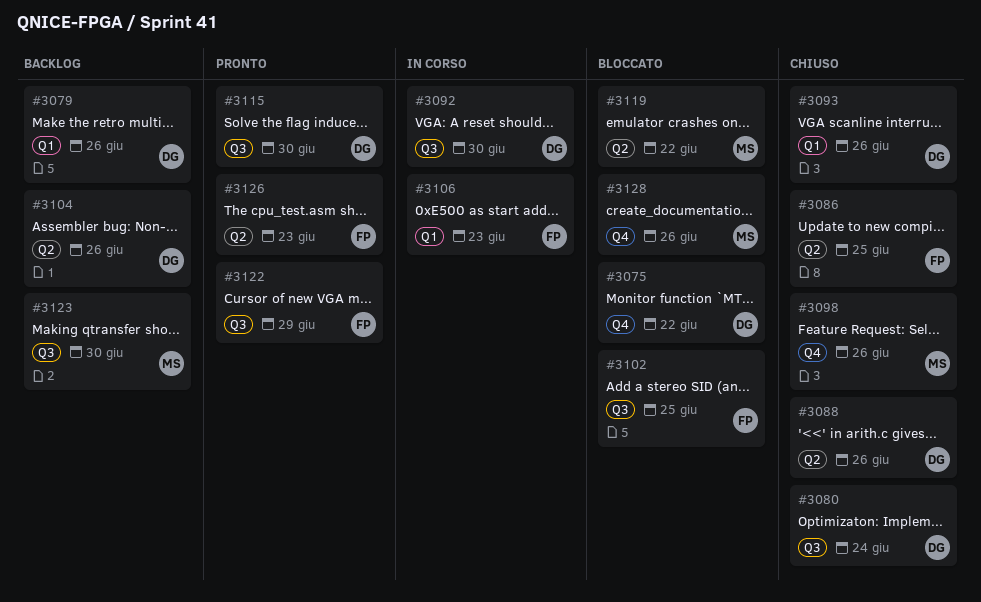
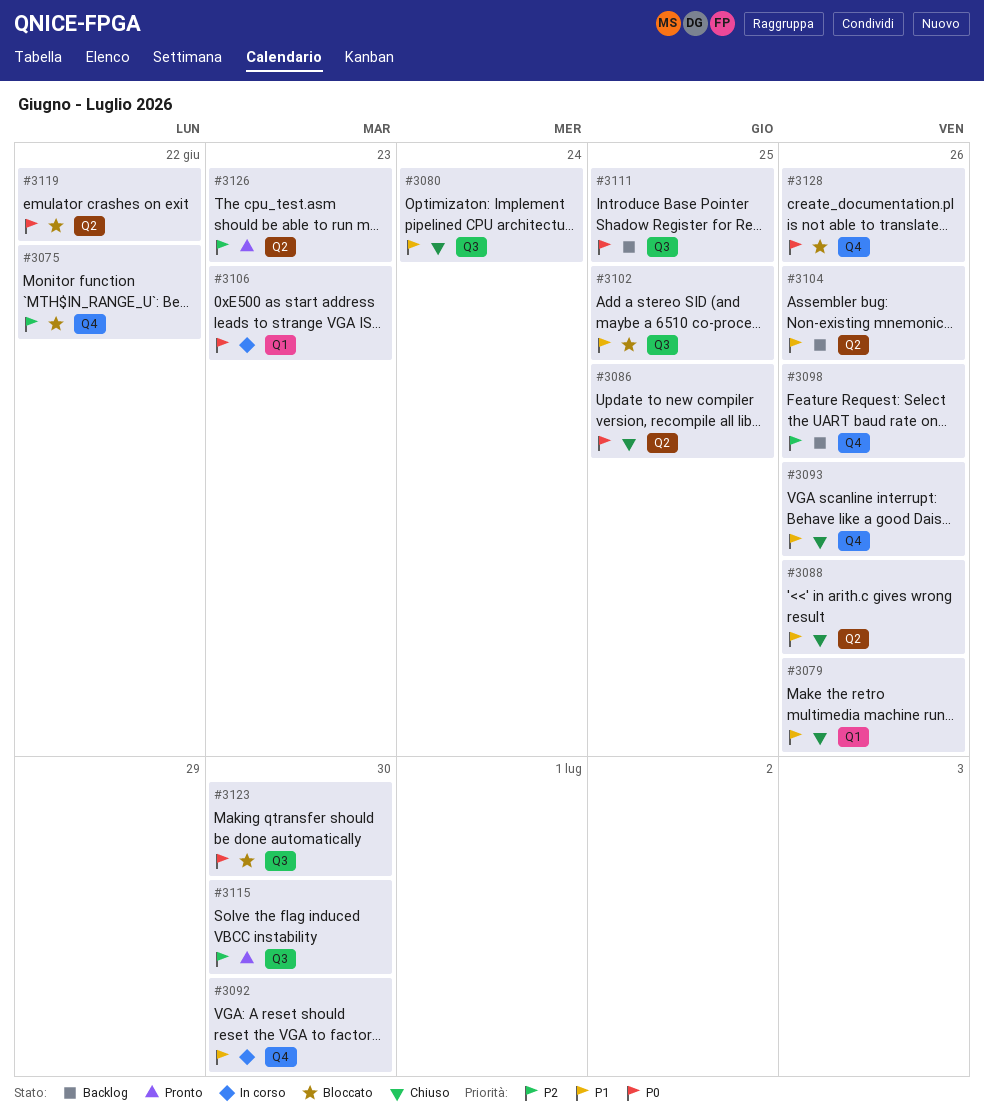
#3079, status: Backlog -> Chiuso
#3092, label: Q3 -> Q4
#3093, label: Q1 -> Q4
#3098, status: Chiuso -> Backlog
#3111: none -> present
#3122: present -> none
#3123, status: Backlog -> Bloccato

